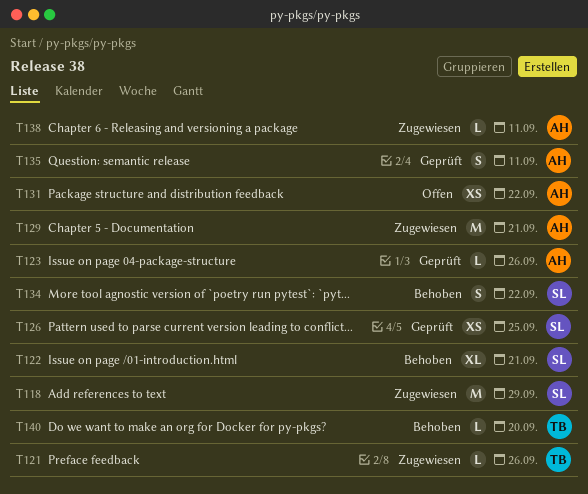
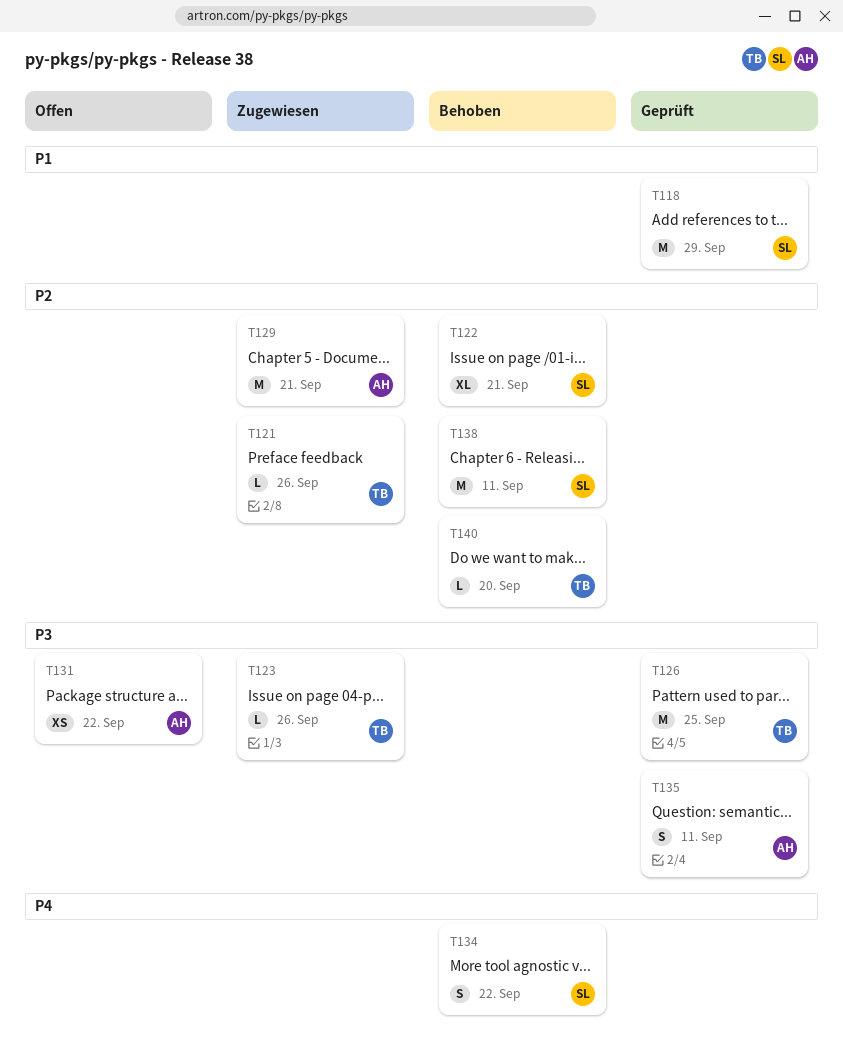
T118, status: Zugewiesen -> Geprüft
T123, status: Geprüft -> Zugewiesen
T123, owner: AH -> TB
T126, owner: SL -> TB
T126, estimate: XS -> M
T138, status: Zugewiesen -> Behoben
T138, owner: AH -> SL
T138, estimate: L -> M

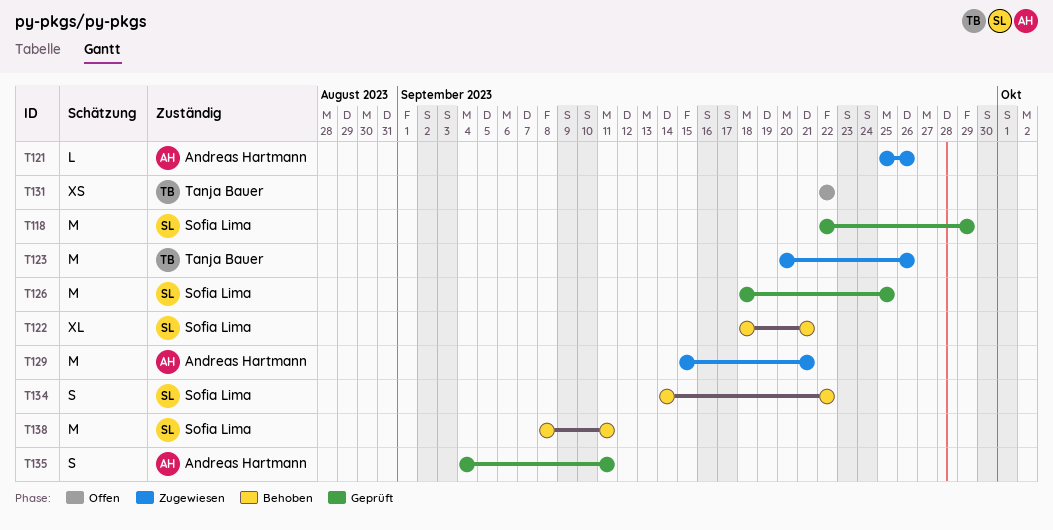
T121, owner: Tanja Bauer -> Andreas Hartmann
T123, estimate: L -> M
T126, owner: Tanja Bauer -> Sofia Lima
T131, owner: Andreas Hartmann -> Tanja Bauer
T140: present -> none

